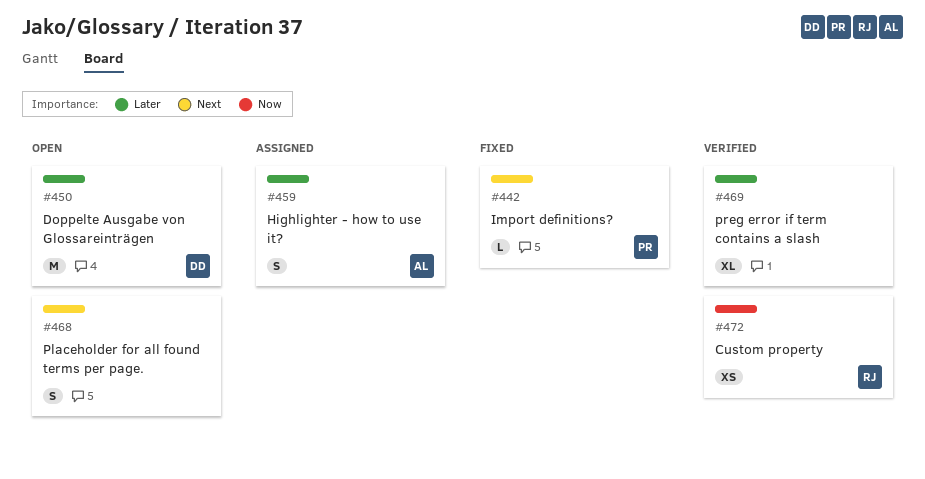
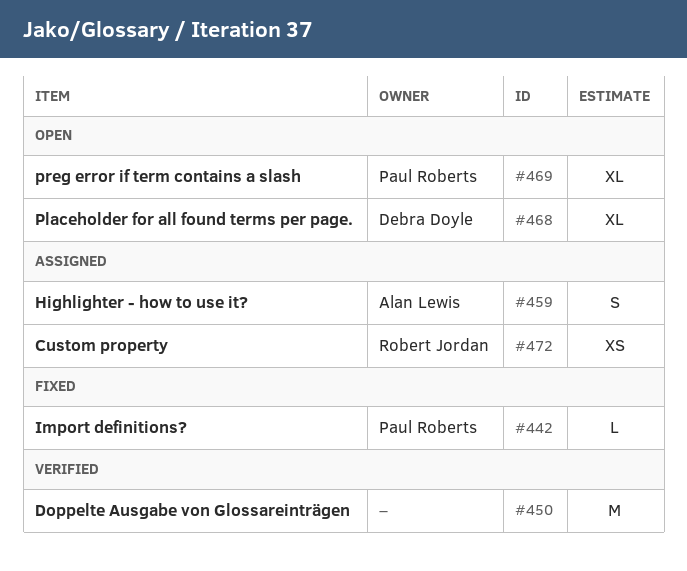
#450, status: Open -> Verified
#450, owner: Debra Doyle -> none
#468, owner: none -> Debra Doyle
#468, estimate: S -> XL
#469, status: Verified -> Open
#469, owner: none -> Paul Roberts
#472, status: Verified -> Assigned

